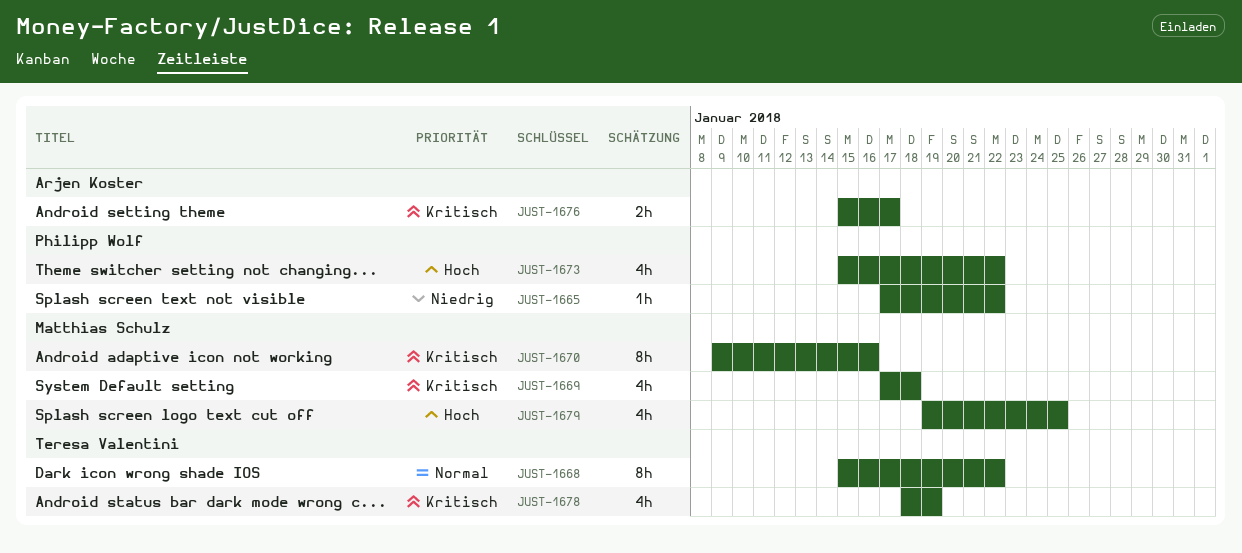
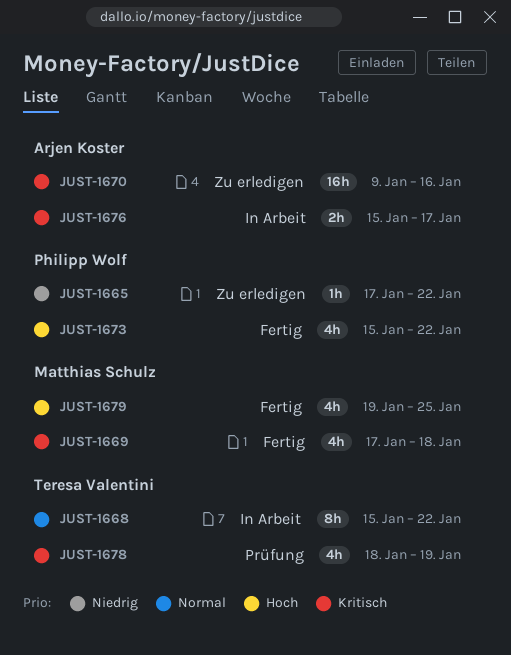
JUST-1670, owner: Matthias Schulz -> Arjen Koster
JUST-1670, estimate: 8h -> 16h

